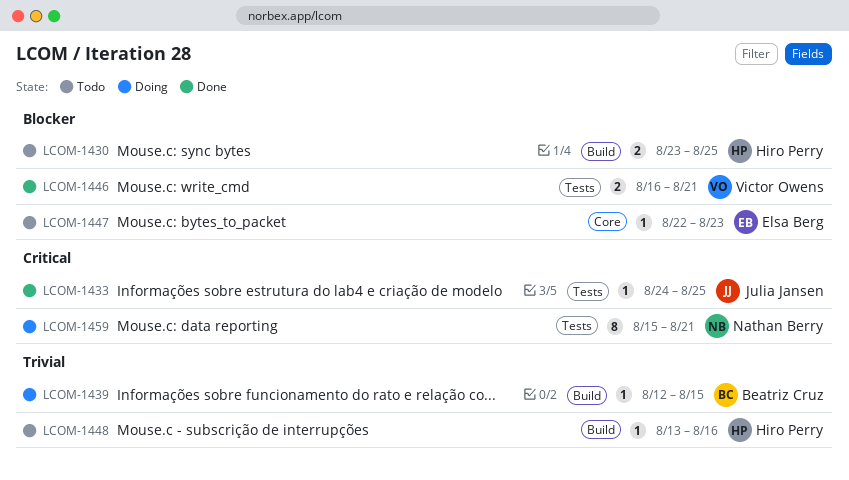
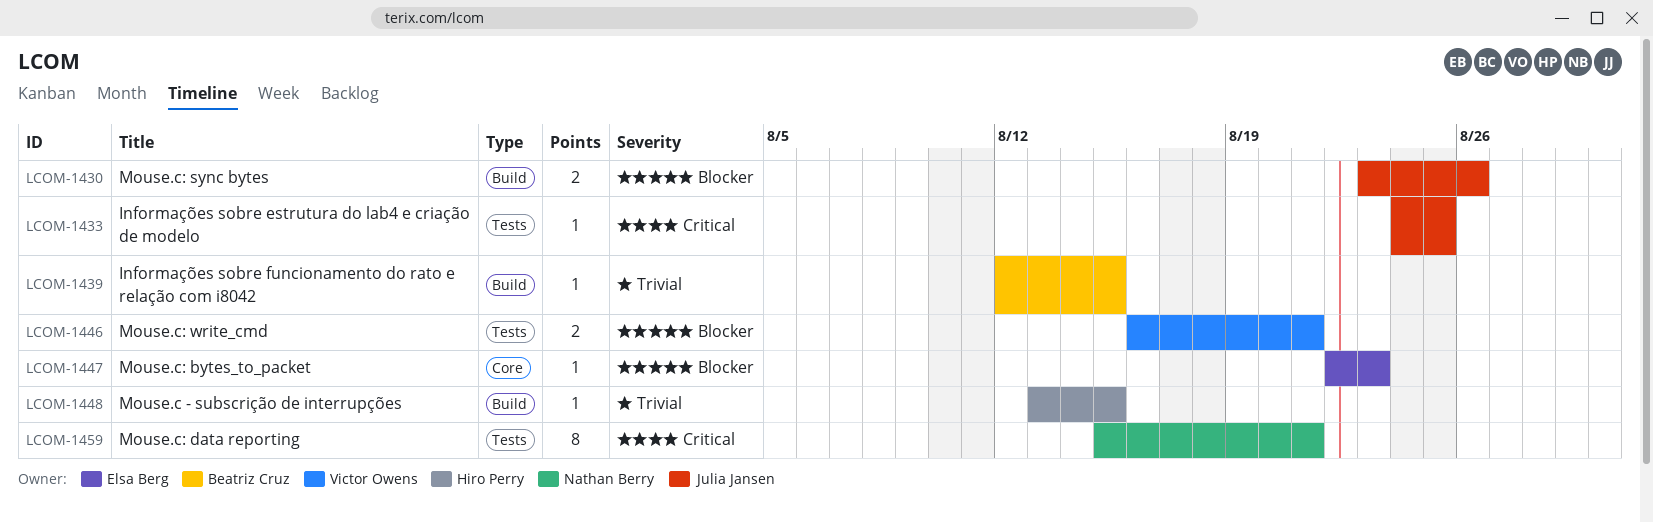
LCOM-1430, owner: Hiro Perry -> Julia Jansen
LCOM-1430, due: Aug 25 -> Aug 26
LCOM-1448, due: Aug 16 -> Aug 15

